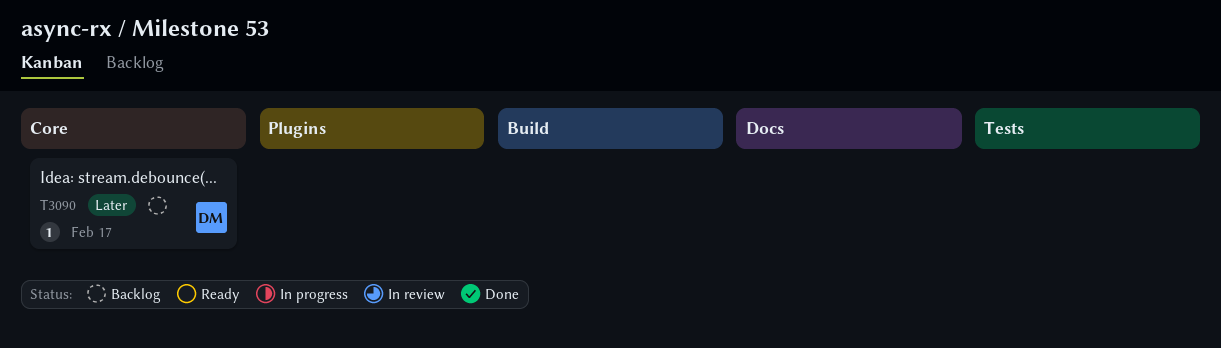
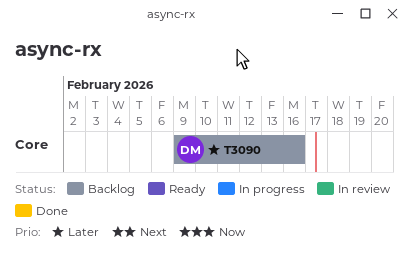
T3090, due: Feb 17 -> Feb 16

